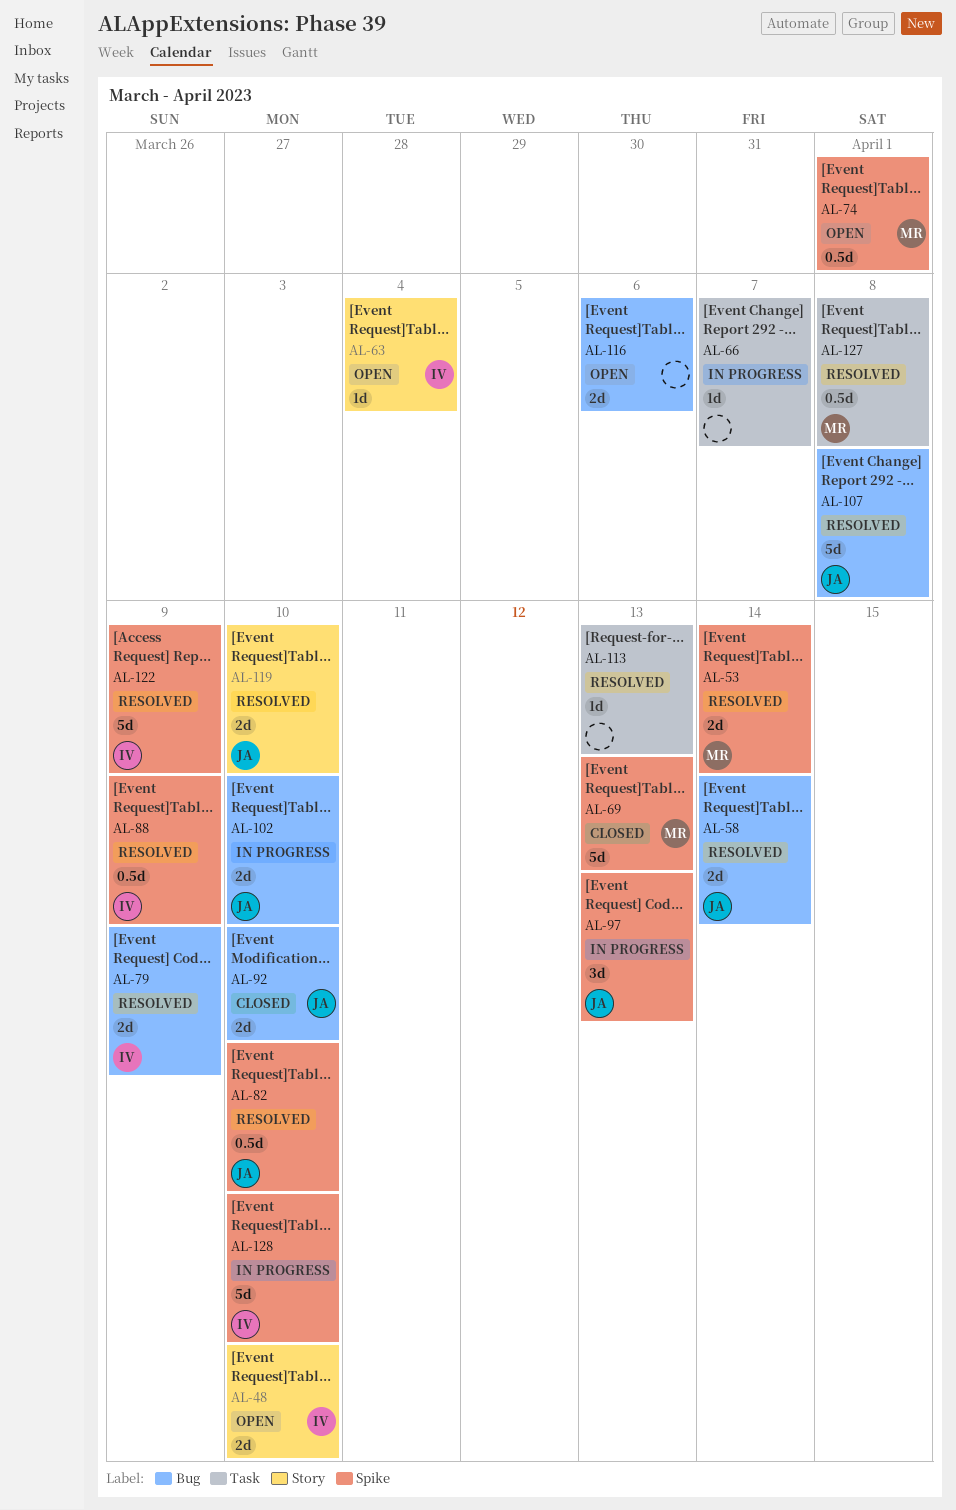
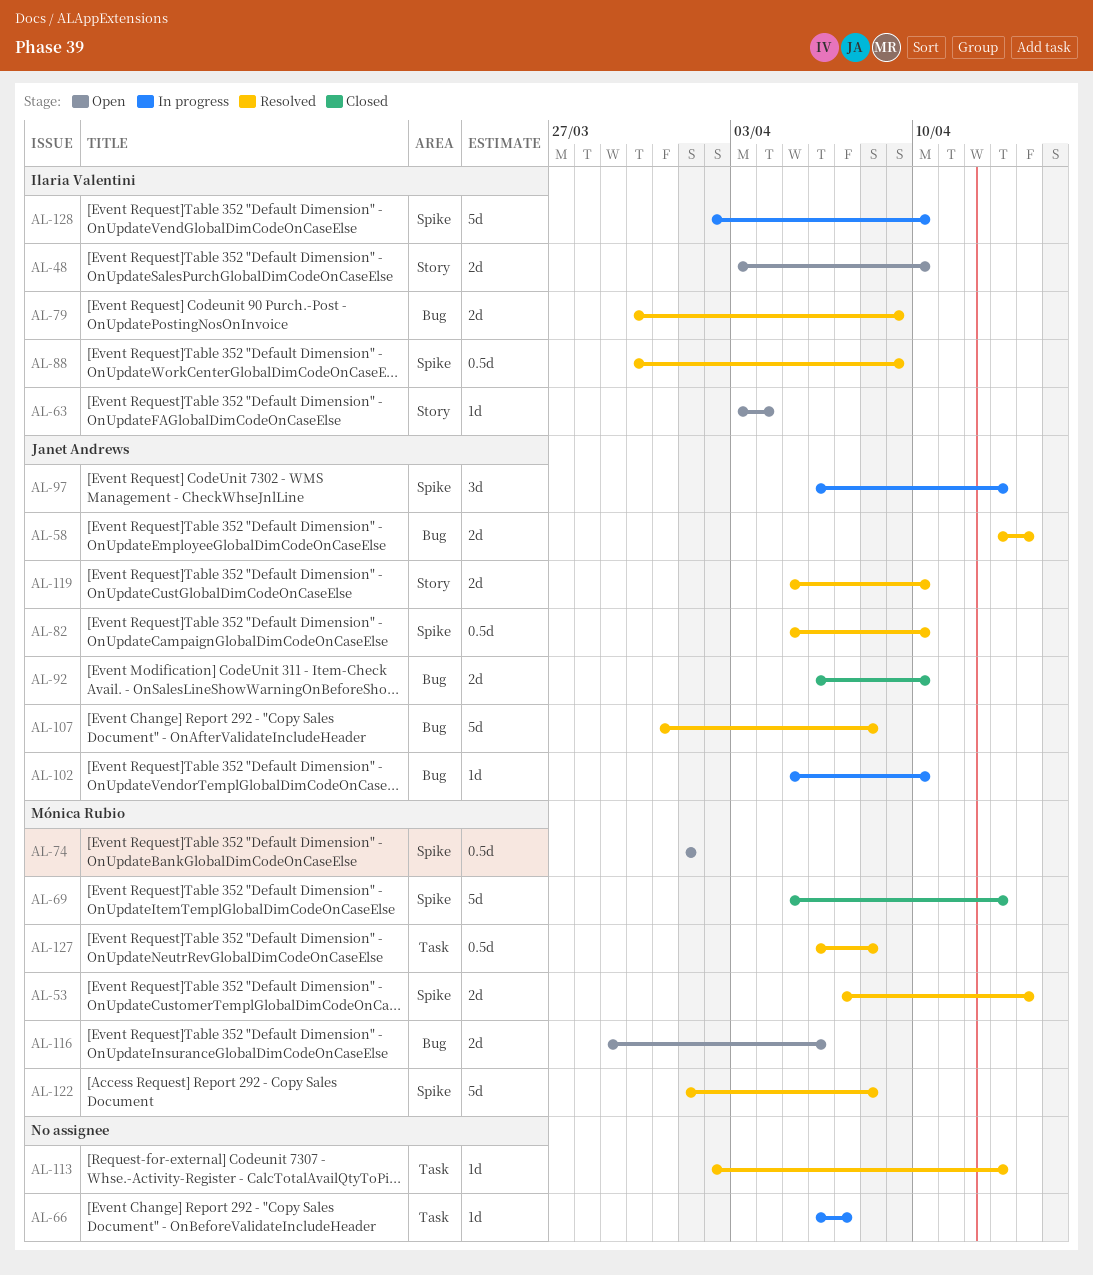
AL-102, estimate: 2d -> 1d
AL-116, owner: none -> Mónica Rubio
AL-122, owner: Ilaria Valentini -> Mónica Rubio
AL-122, due: Apr 9 -> Apr 8

